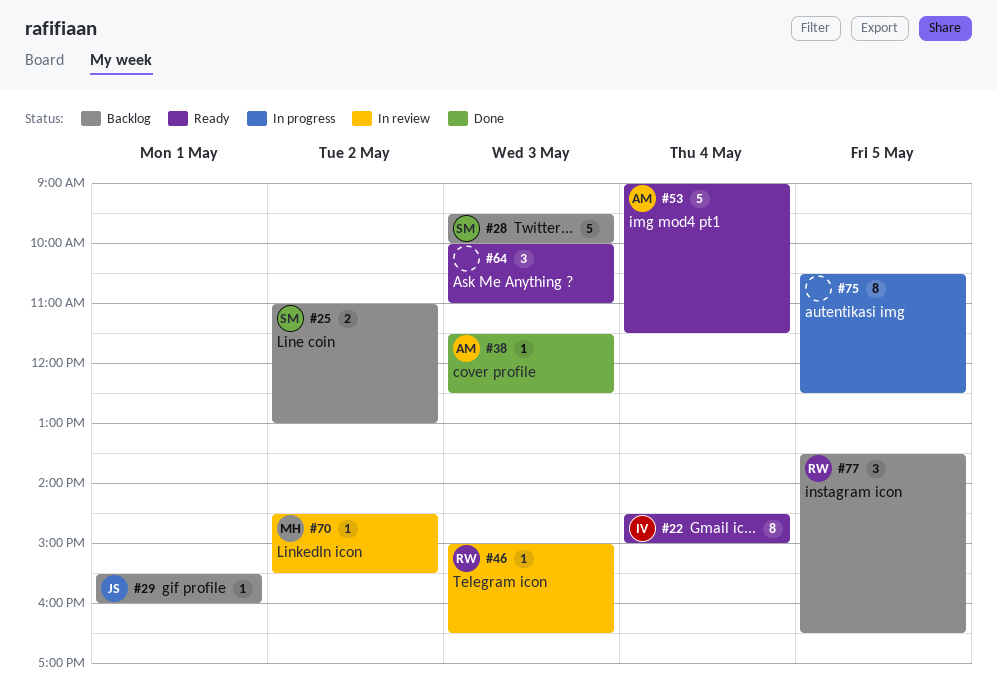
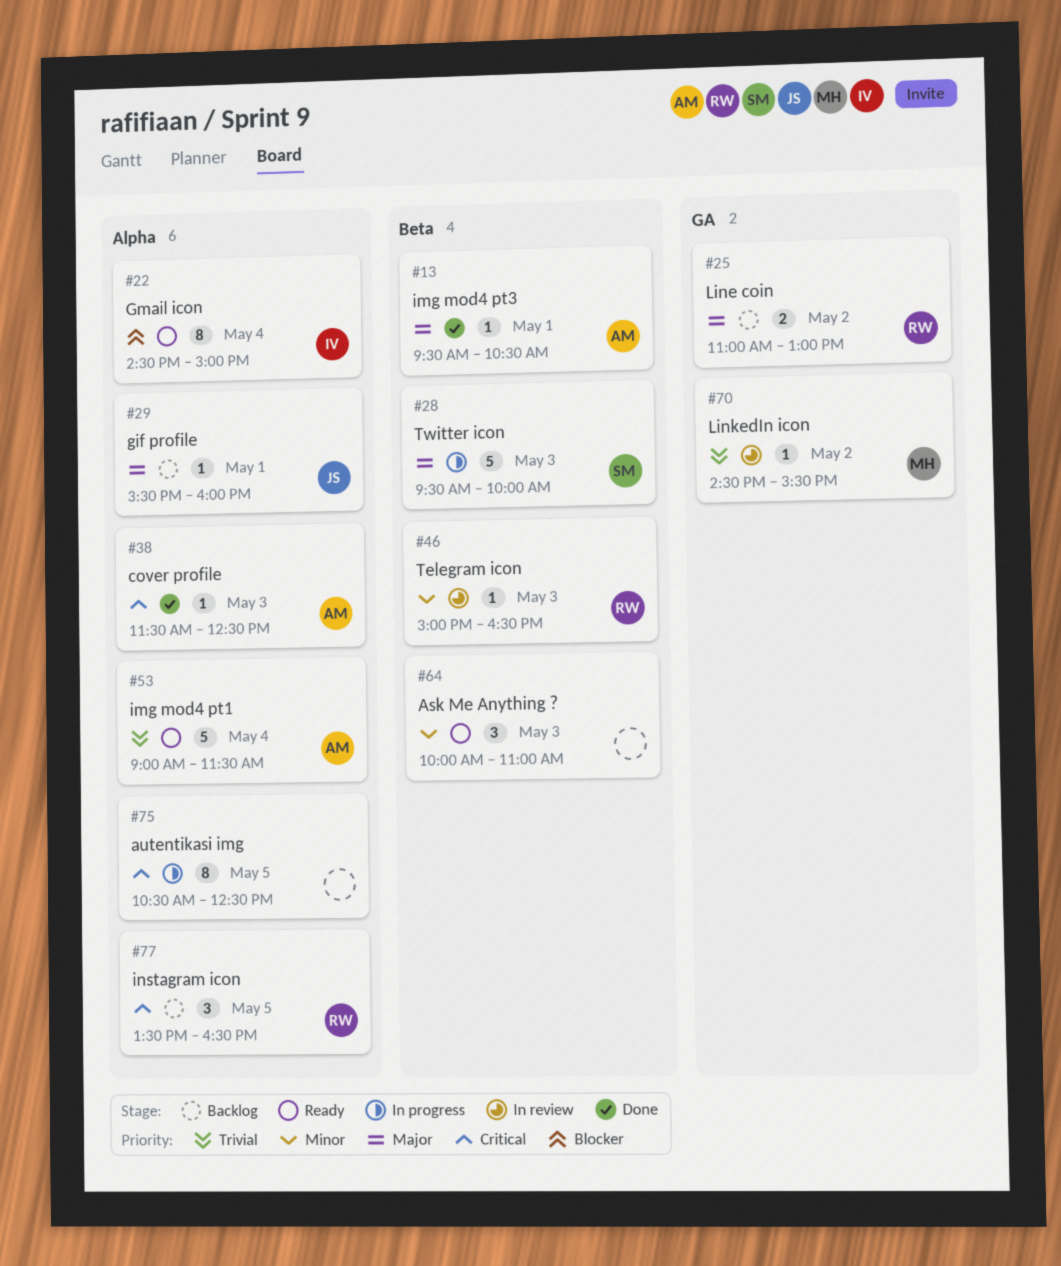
#13: none -> present
#25, owner: SM -> RW
#28, status: Backlog -> In progress

